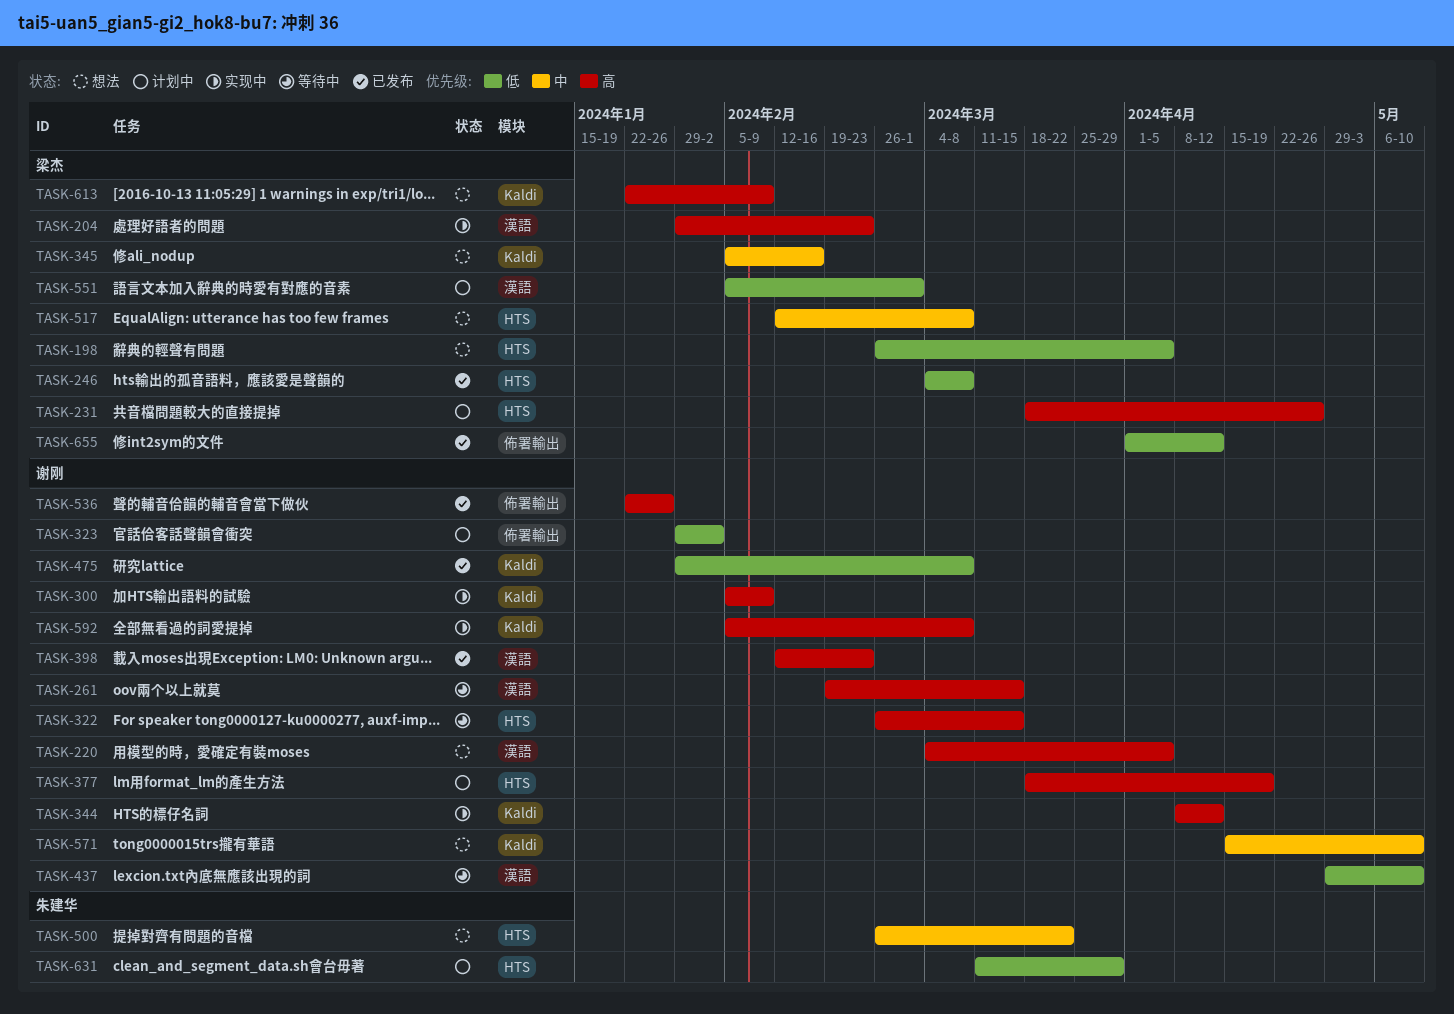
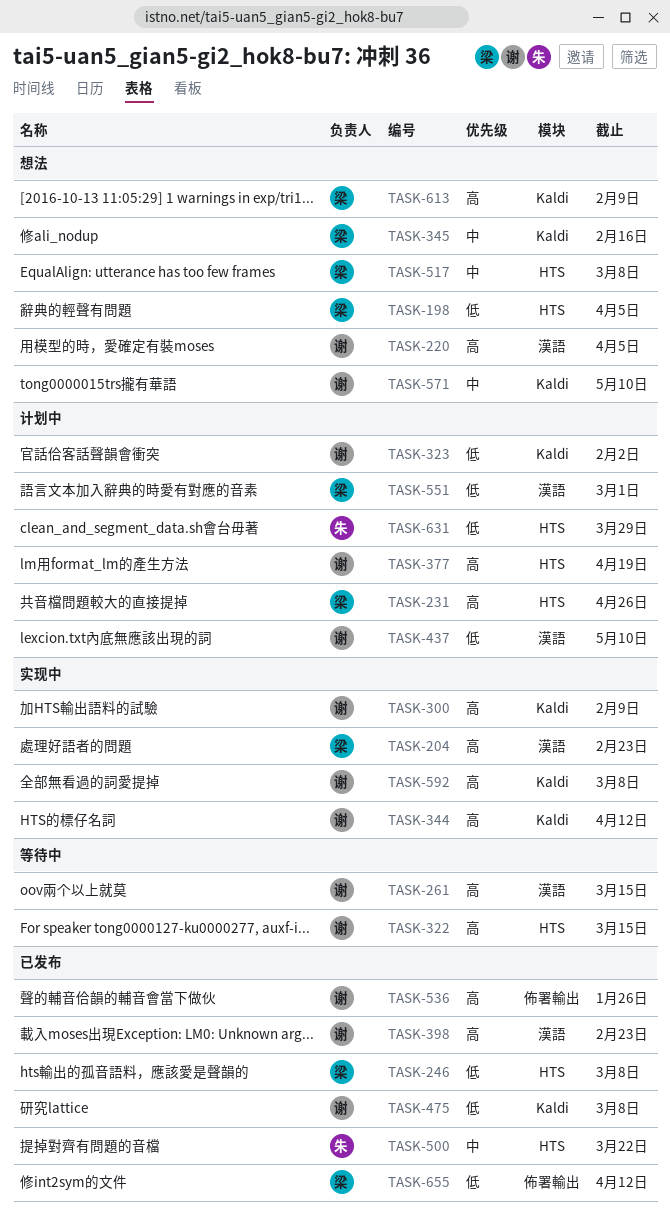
TASK-323, label: 佈署輸出 -> Kaldi
TASK-437, status: 等待中 -> 计划中
TASK-500, status: 想法 -> 已发布

